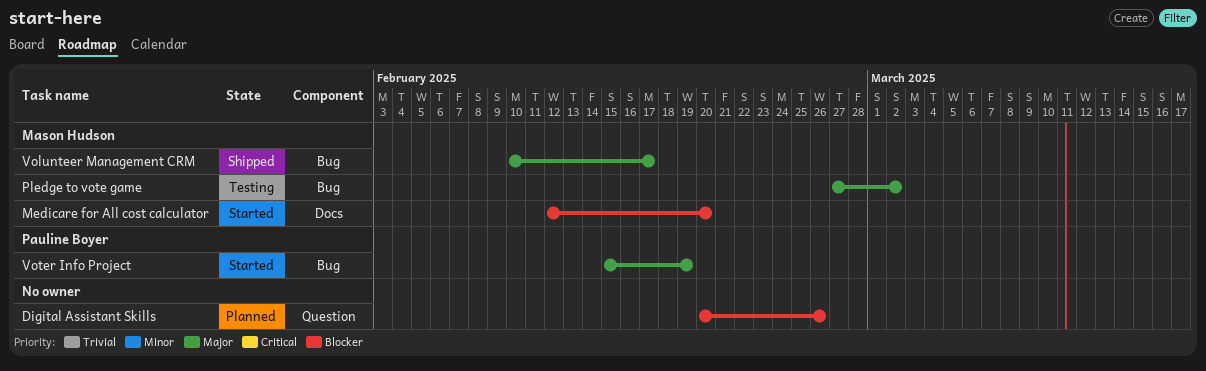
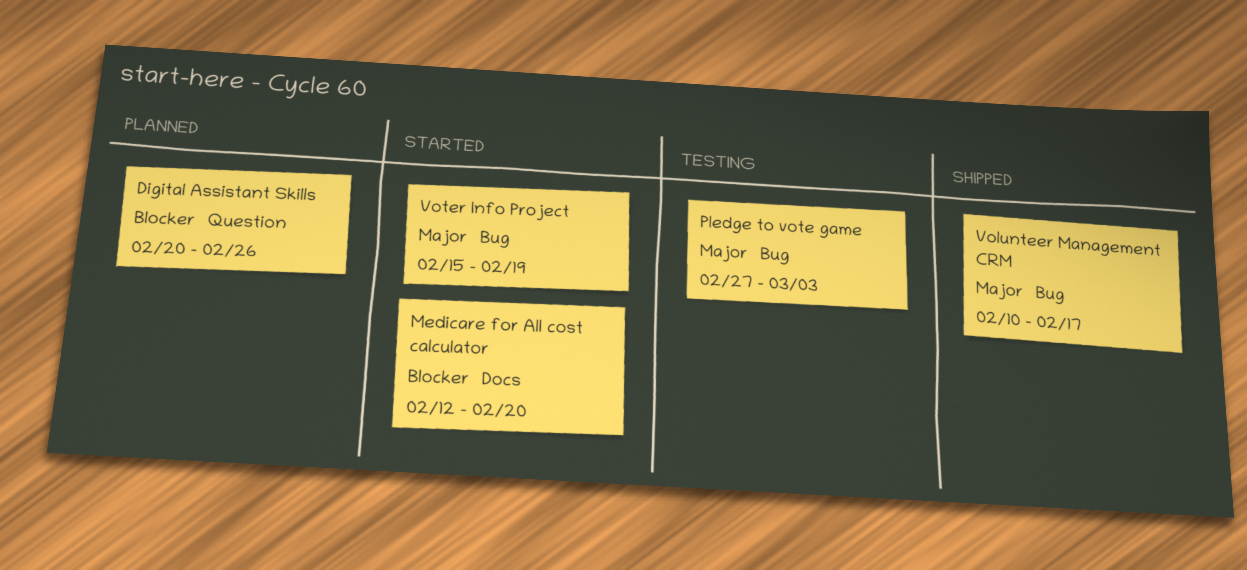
Pledge to vote game, due: Mar 2 -> Mar 3

